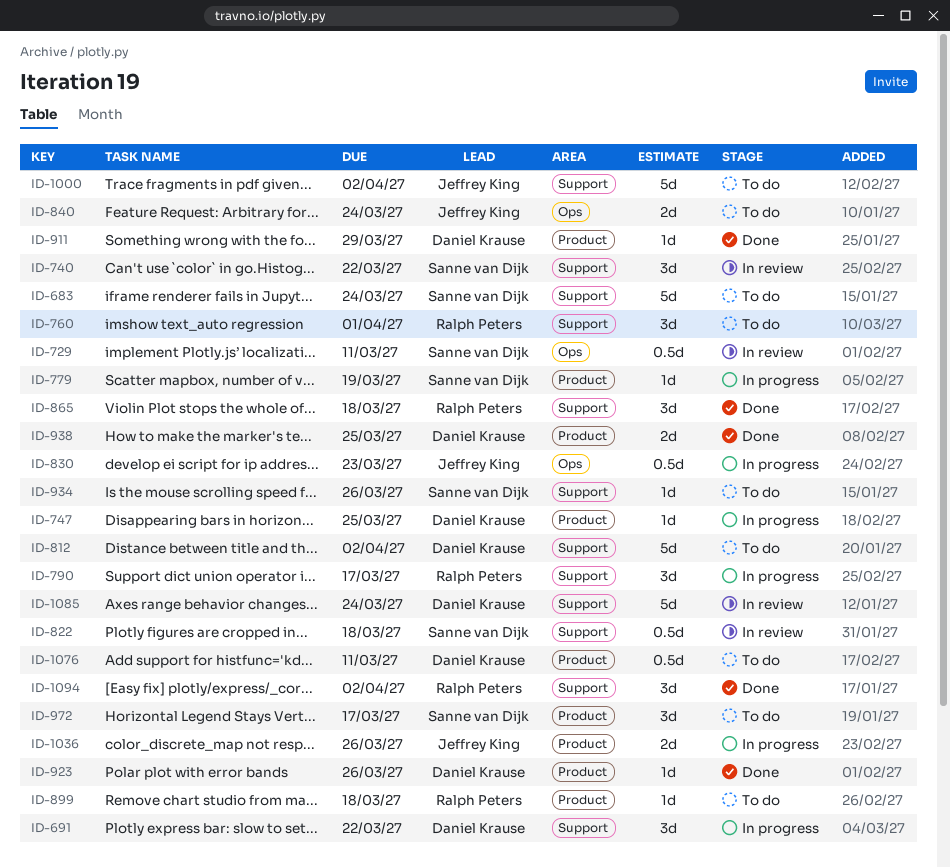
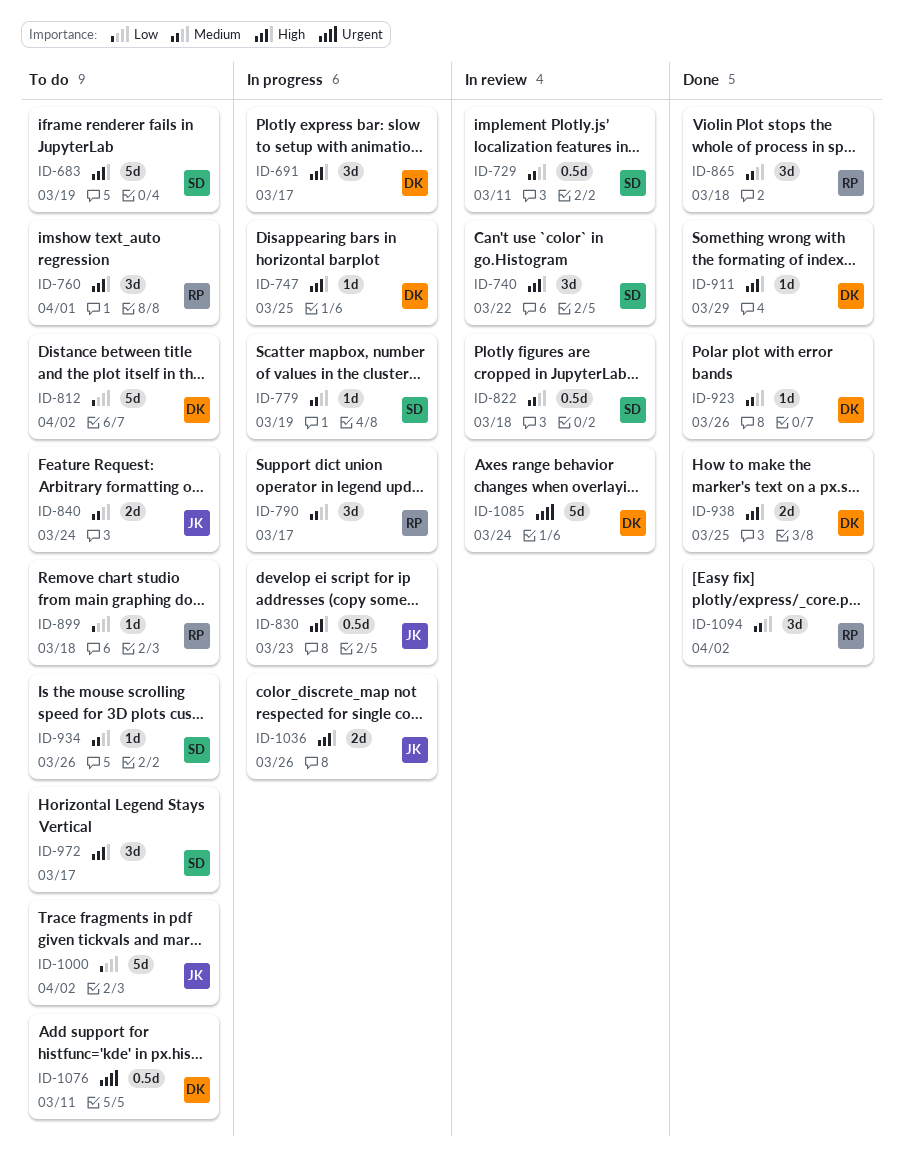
ID-683, due: Mar 24 -> Mar 19
ID-691, due: Mar 22 -> Mar 17

